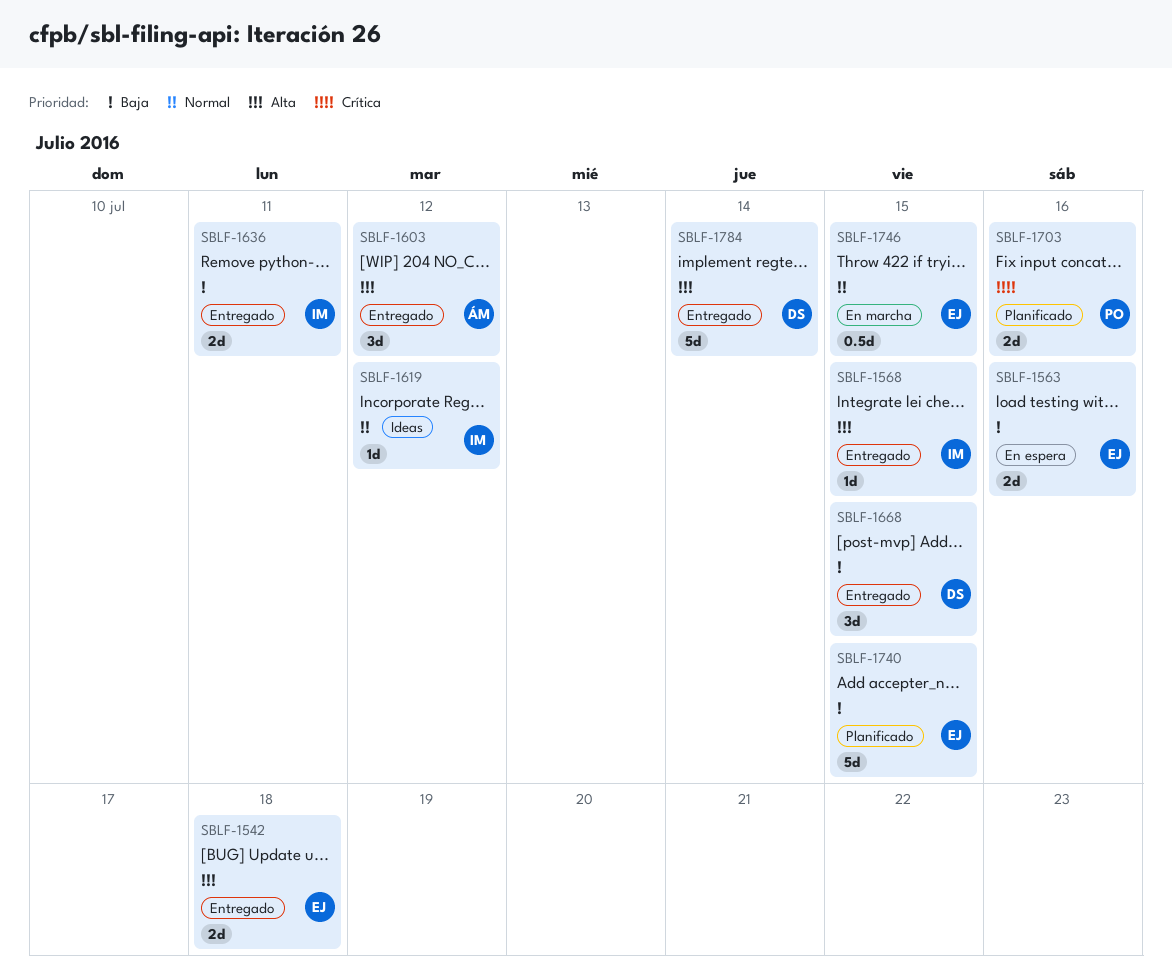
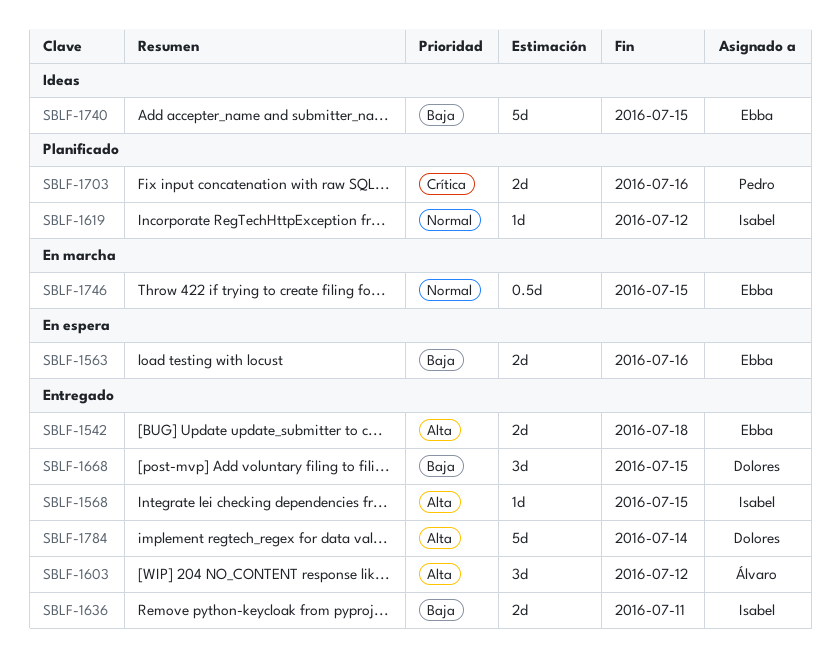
SBLF-1619, status: Ideas -> Planificado
SBLF-1740, status: Planificado -> Ideas

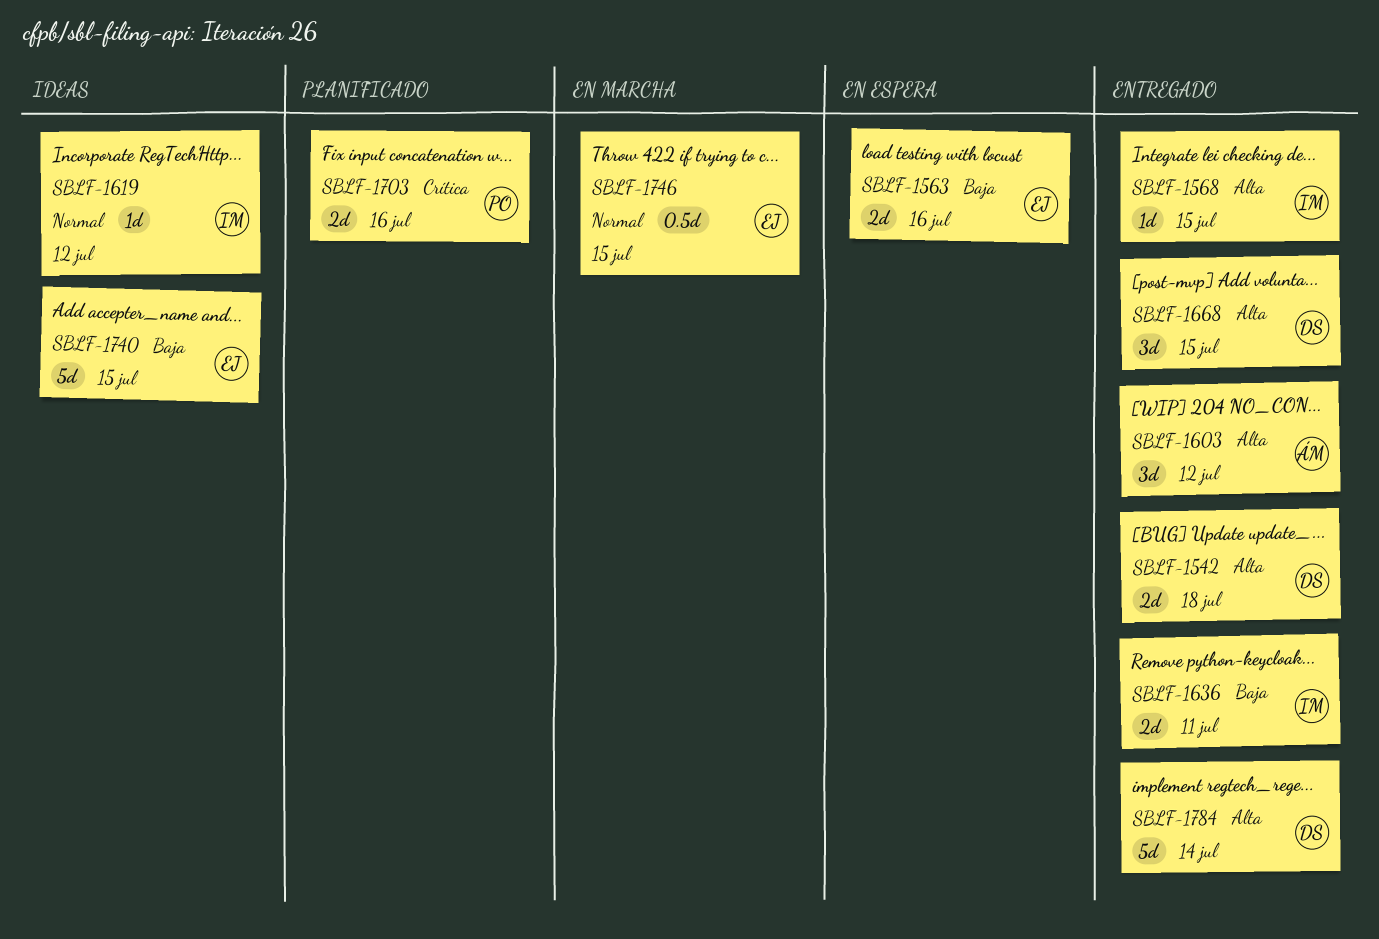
SBLF-1542, owner: Ebba -> Dolores
SBLF-1619, status: Planificado -> Ideas
SBLF-1668, priority: Baja -> Alta

